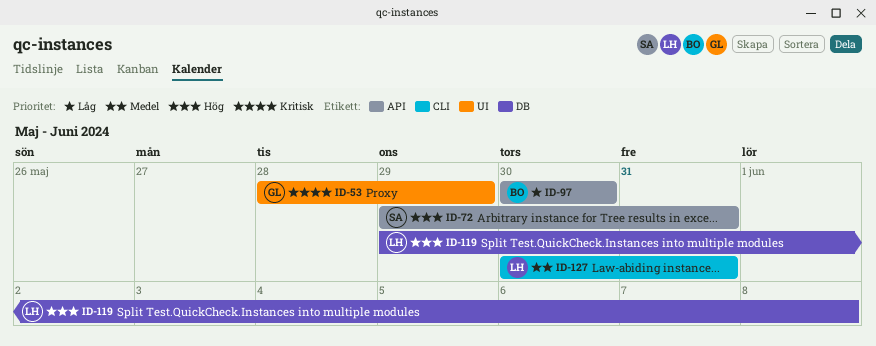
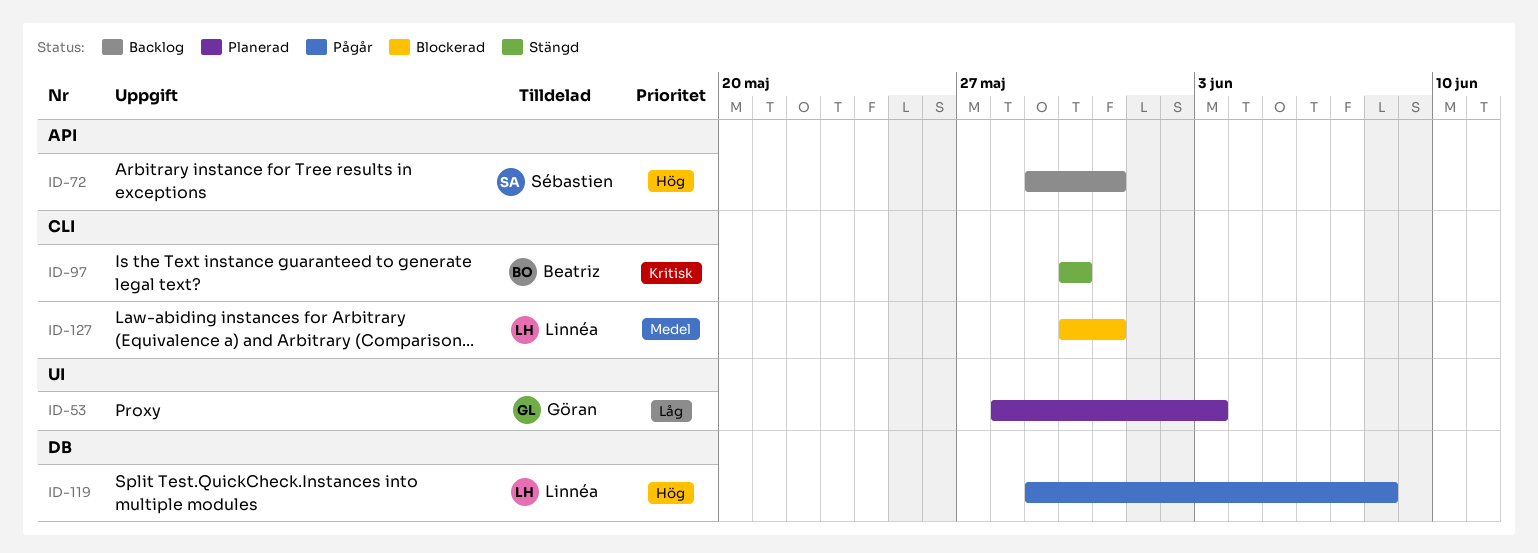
ID-53, priority: Kritisk -> Låg
ID-53, due: May 29 -> Jun 3
ID-97, priority: Låg -> Kritisk
ID-97, label: API -> CLI

